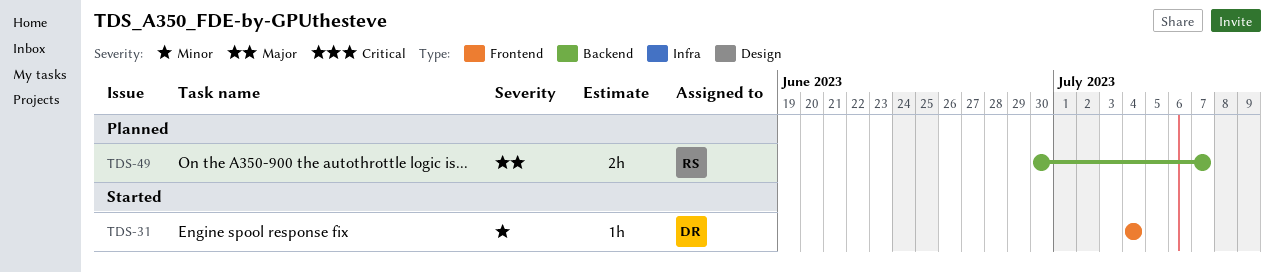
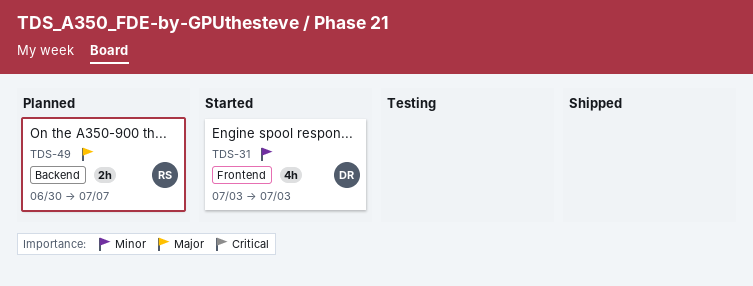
TDS-31, estimate: 1h -> 4h
TDS-31, start: Jul 4 -> Jul 3
TDS-31, due: Jul 4 -> Jul 3

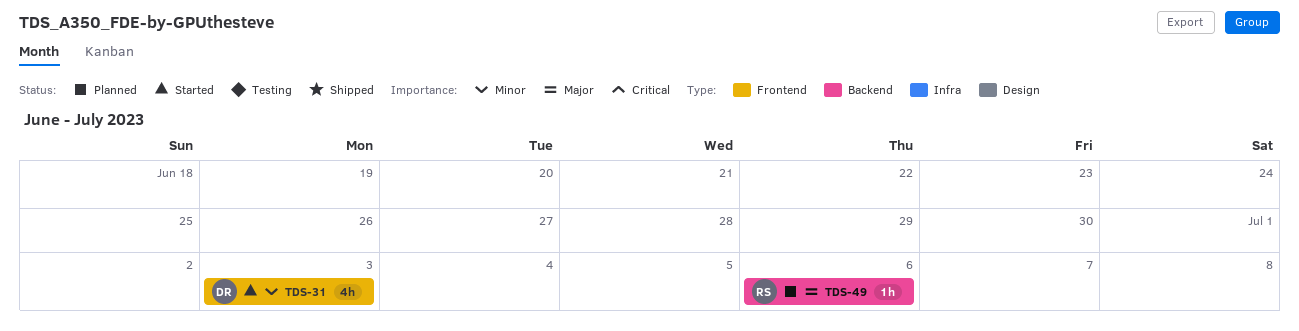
TDS-49, estimate: 2h -> 1h
TDS-49, start: Jun 30 -> Jul 6
TDS-49, due: Jul 7 -> Jul 6

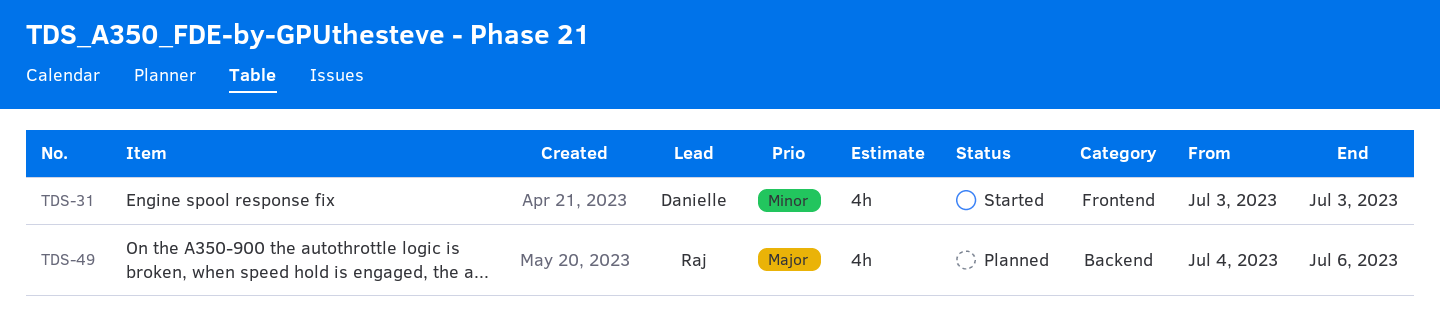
TDS-49, estimate: 1h -> 4h
TDS-49, start: Jul 6 -> Jul 4

